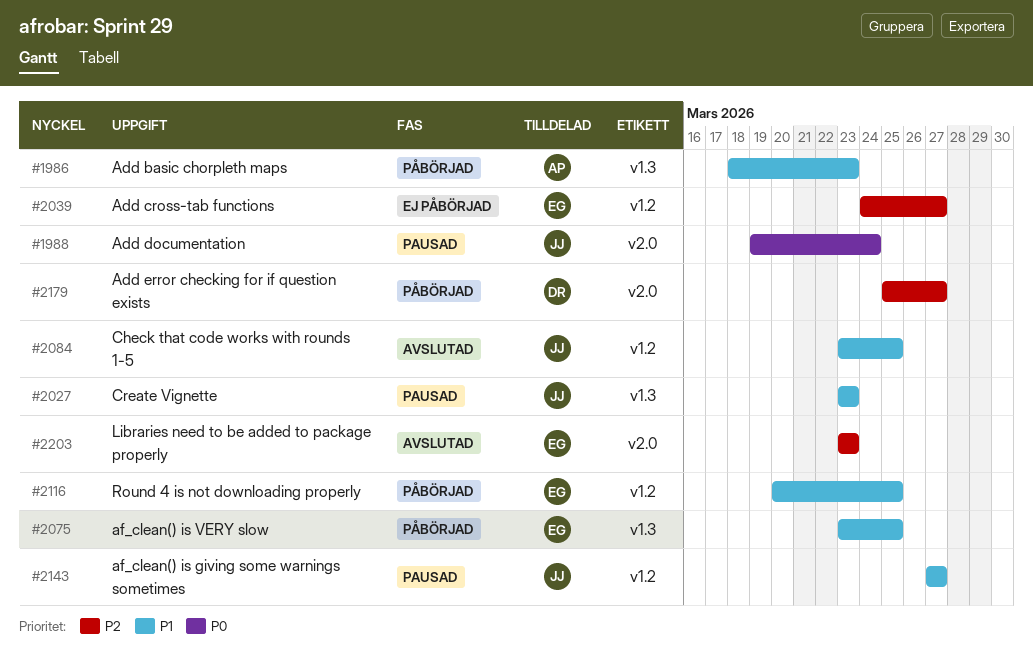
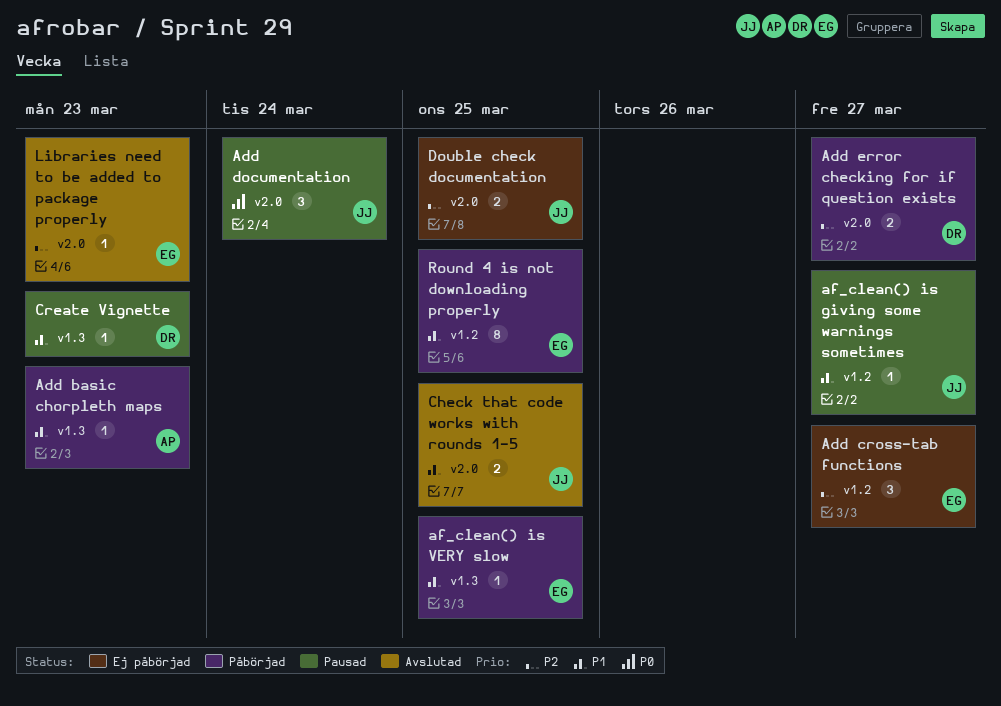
Check that code works with rounds 1-5, label: v1.2 -> v2.0
Create Vignette, owner: JJ -> DR
Double check documentation: none -> present

